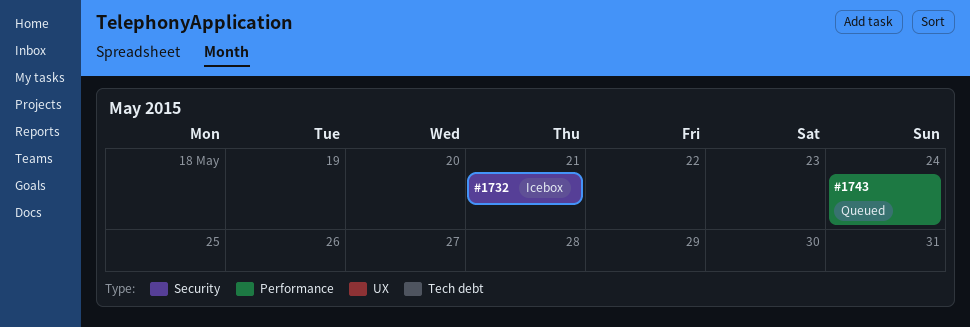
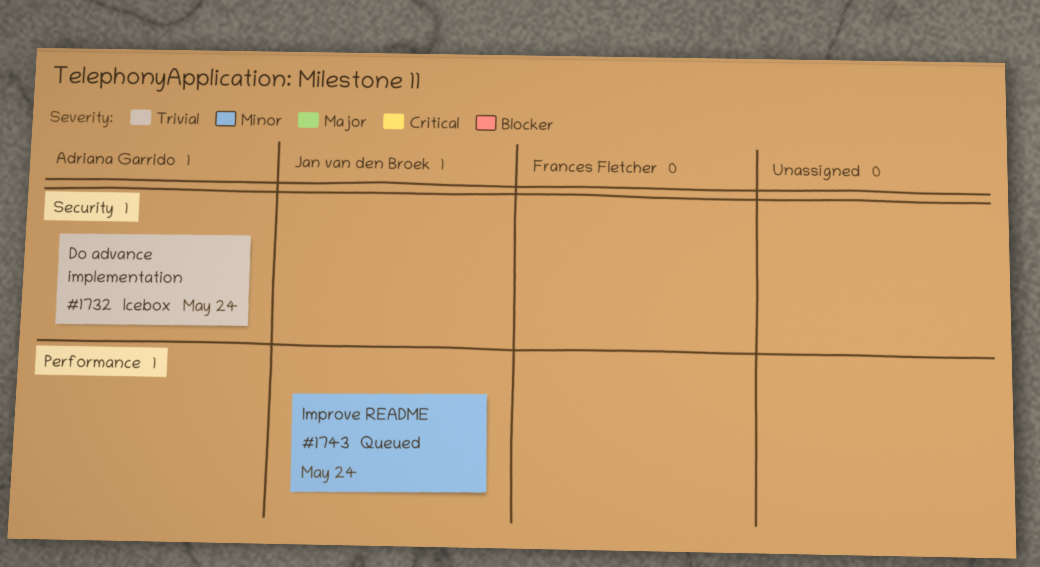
#1732, due: May 21 -> May 24

